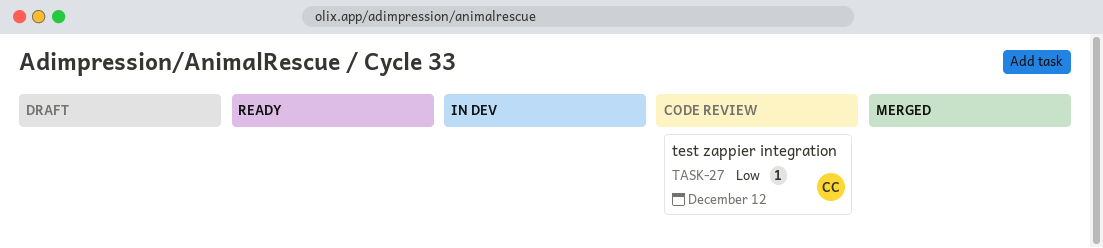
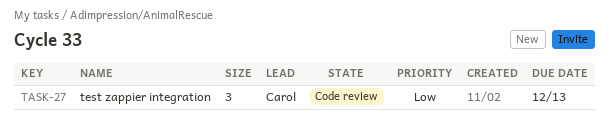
TASK-27, estimate: 1 -> 3
TASK-27, due: Dec 12 -> Dec 13

